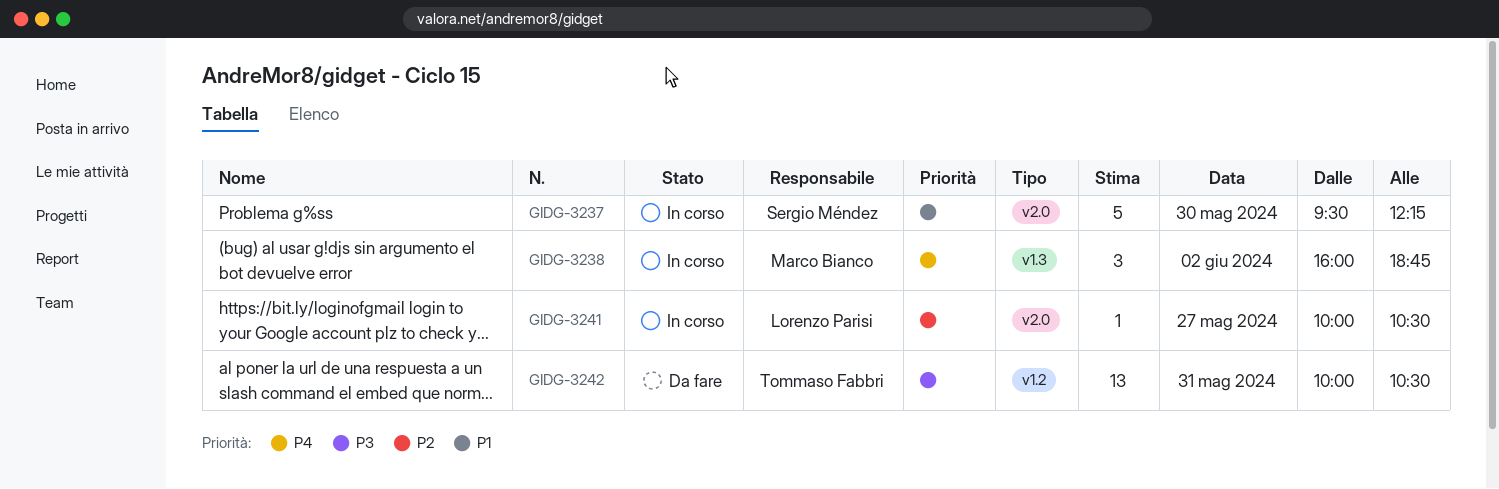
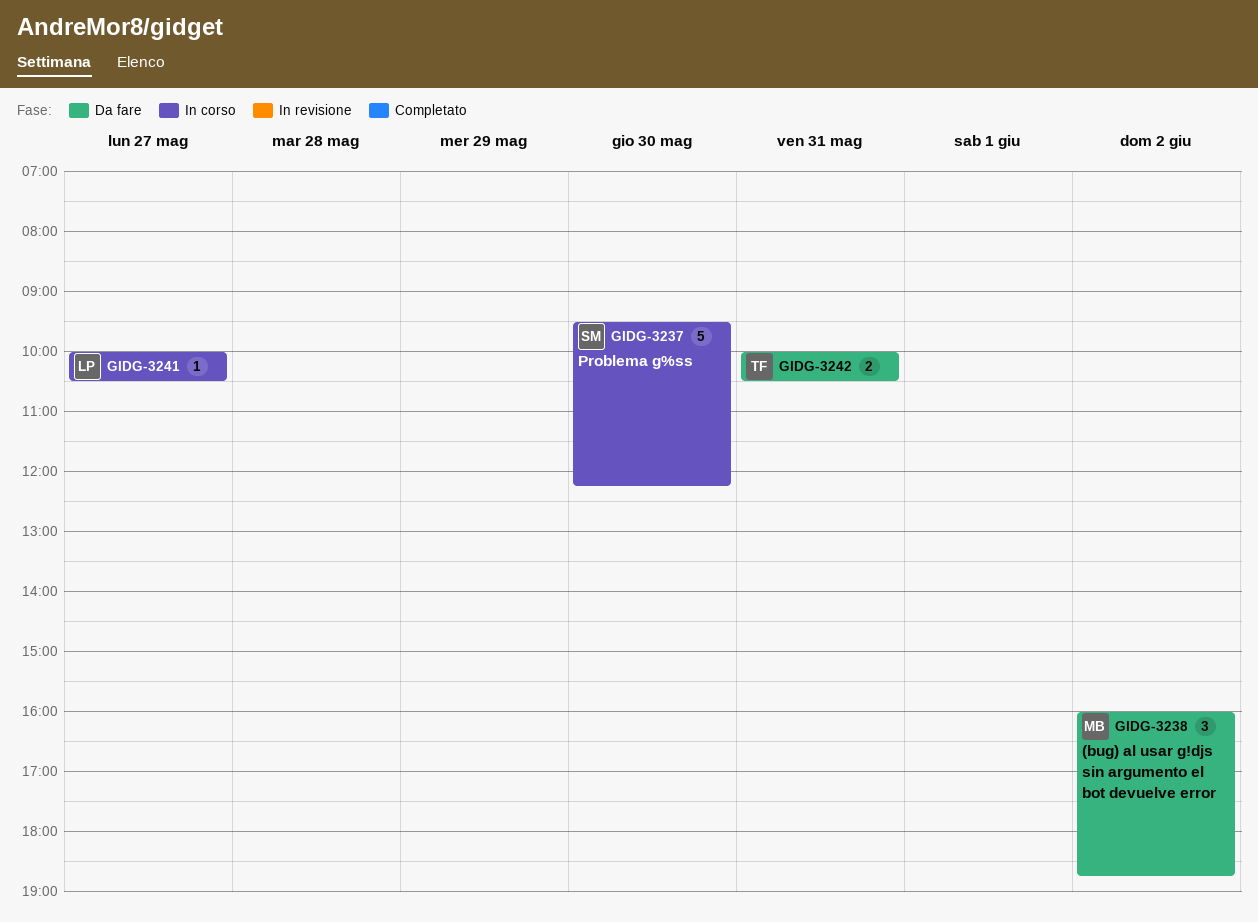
GIDG-3238, status: In corso -> Da fare
GIDG-3242, estimate: 13 -> 2

